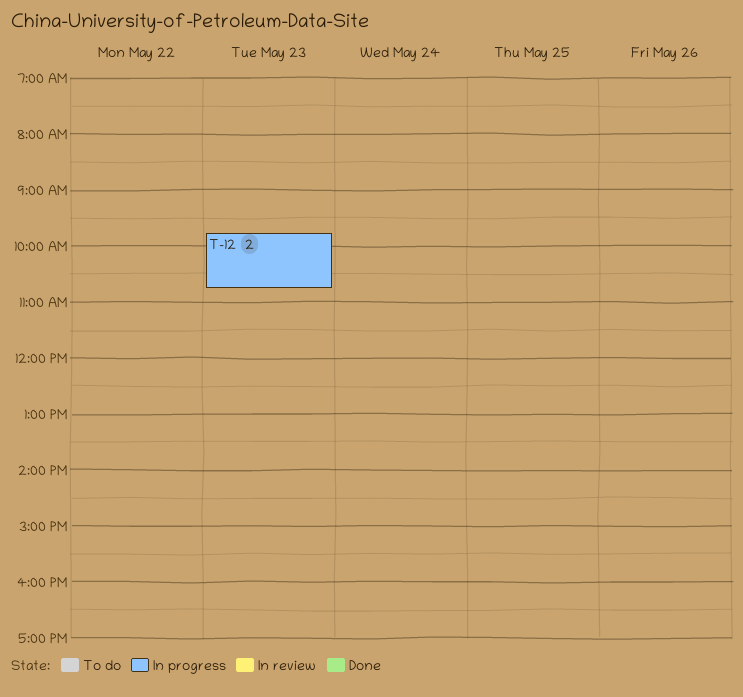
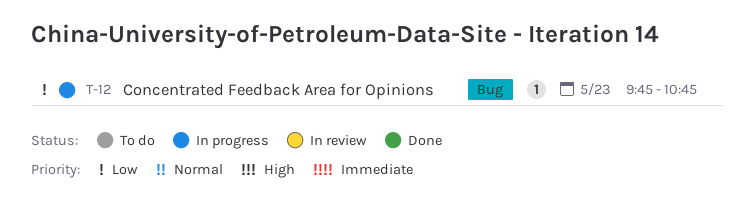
T-12, estimate: 2 -> 1

